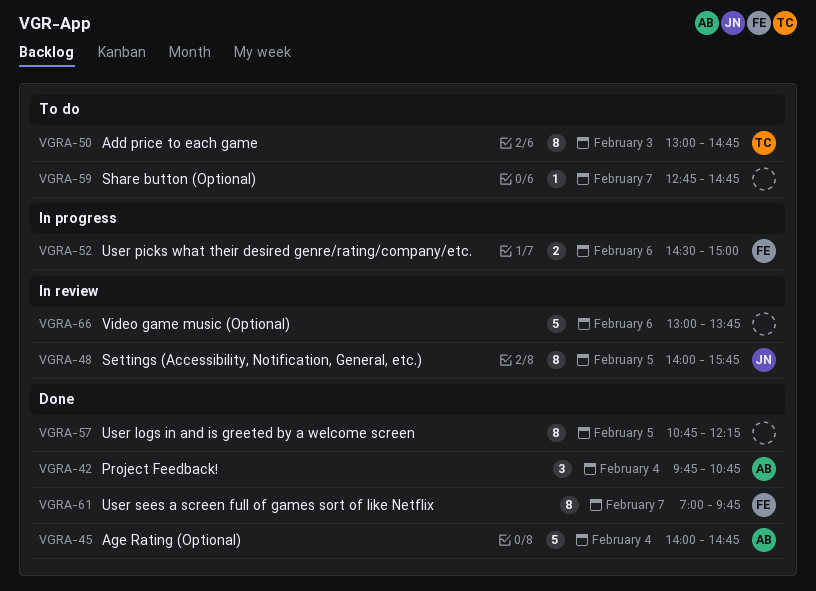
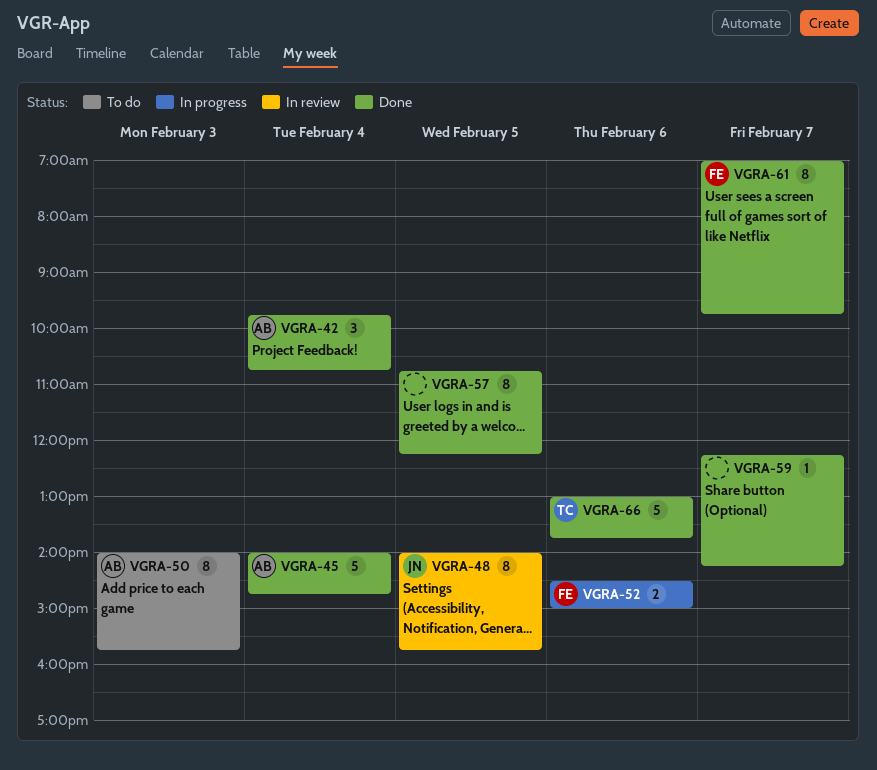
VGRA-50, owner: TC -> AB
VGRA-50, begins: 13:00 -> 14:00
VGRA-50, ends: 14:45 -> 15:45
VGRA-59, status: To do -> Done
VGRA-59, begins: 12:45 -> 12:15
VGRA-59, ends: 14:45 -> 14:15
VGRA-66, status: In review -> Done
VGRA-66, owner: none -> TC

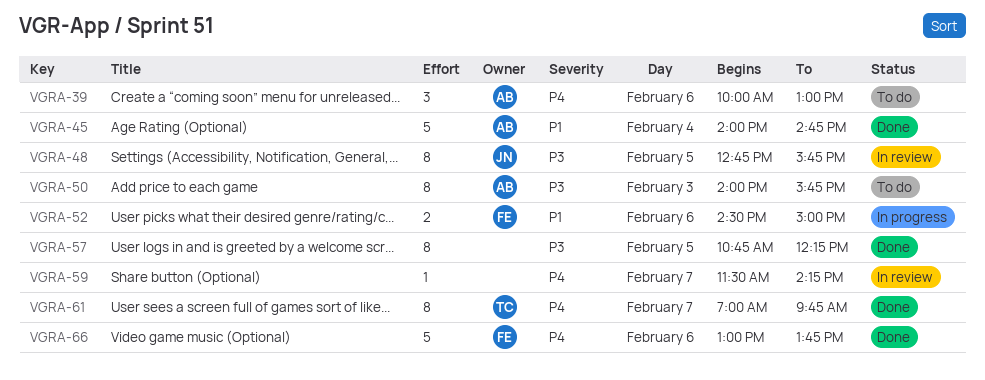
VGRA-39: none -> present
VGRA-42: present -> none
VGRA-48, begins: 14:00 -> 12:45
VGRA-59, status: Done -> In review
VGRA-59, begins: 12:15 -> 11:30
VGRA-61, owner: FE -> TC
VGRA-66, owner: TC -> FE

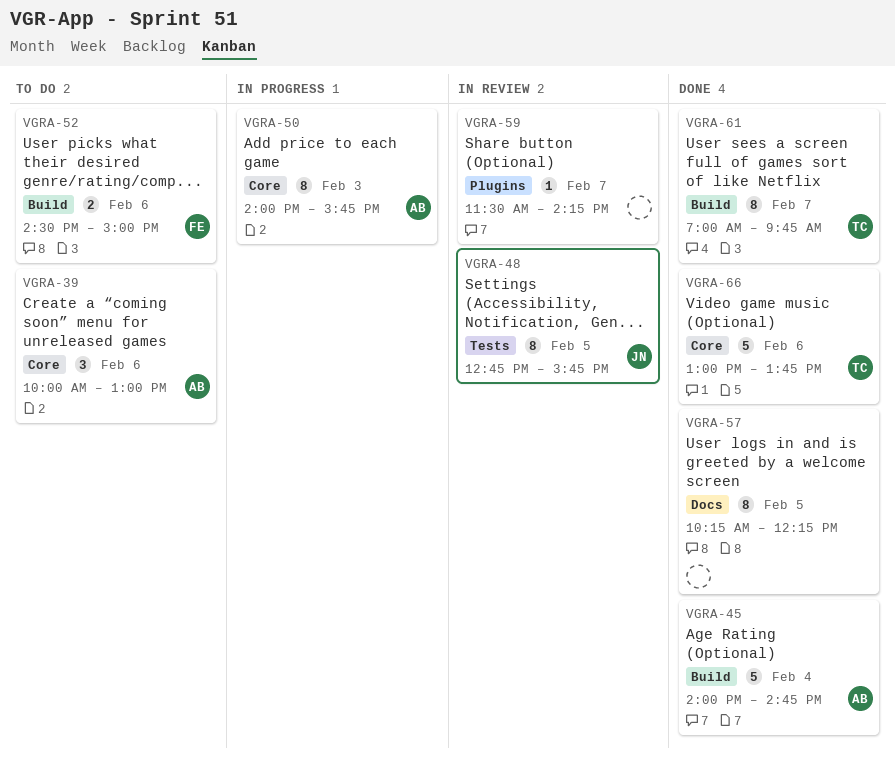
VGRA-50, status: To do -> In progress
VGRA-52, status: In progress -> To do
VGRA-57, begins: 10:45 -> 10:15
VGRA-66, owner: FE -> TC

